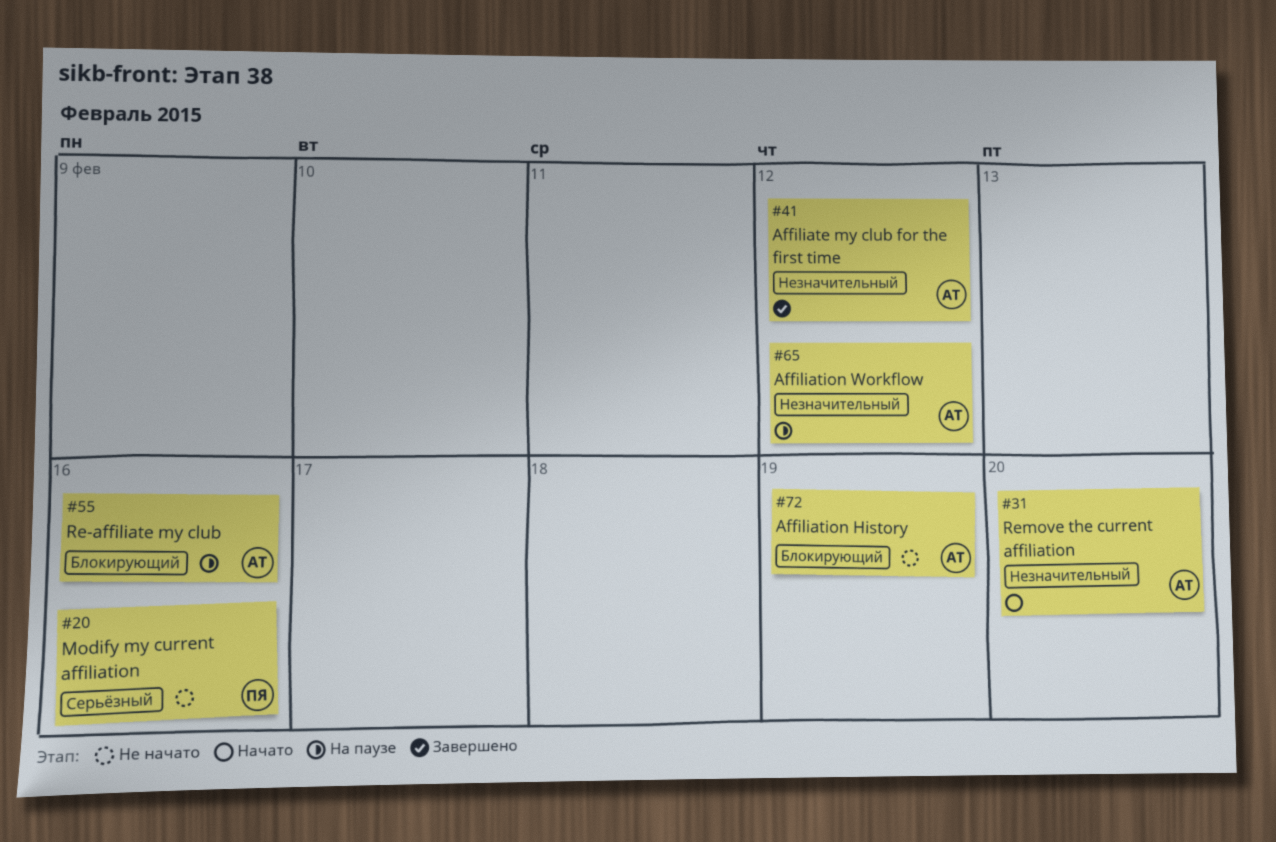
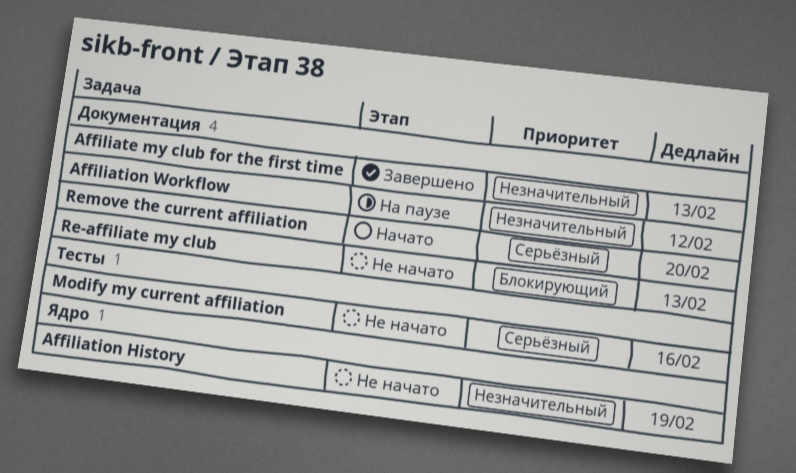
Affiliate my club for the first time, due: Feb 12 -> Feb 13
Affiliation History, priority: Блокирующий -> Незначительный
Re-affiliate my club, status: На паузе -> Не начато
Re-affiliate my club, due: Feb 16 -> Feb 13
Remove the current affiliation, priority: Незначительный -> Серьёзный

